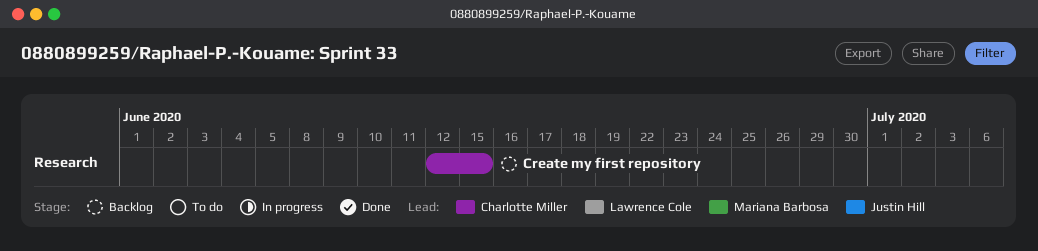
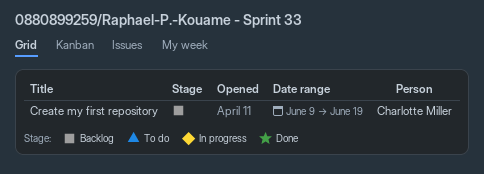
Create my first repository, start: Jun 12 -> Jun 9
Create my first repository, due: Jun 15 -> Jun 19

